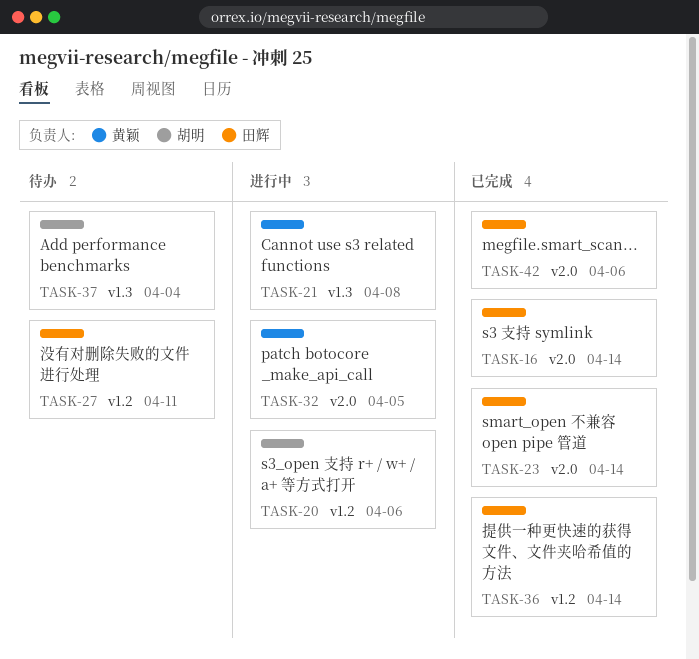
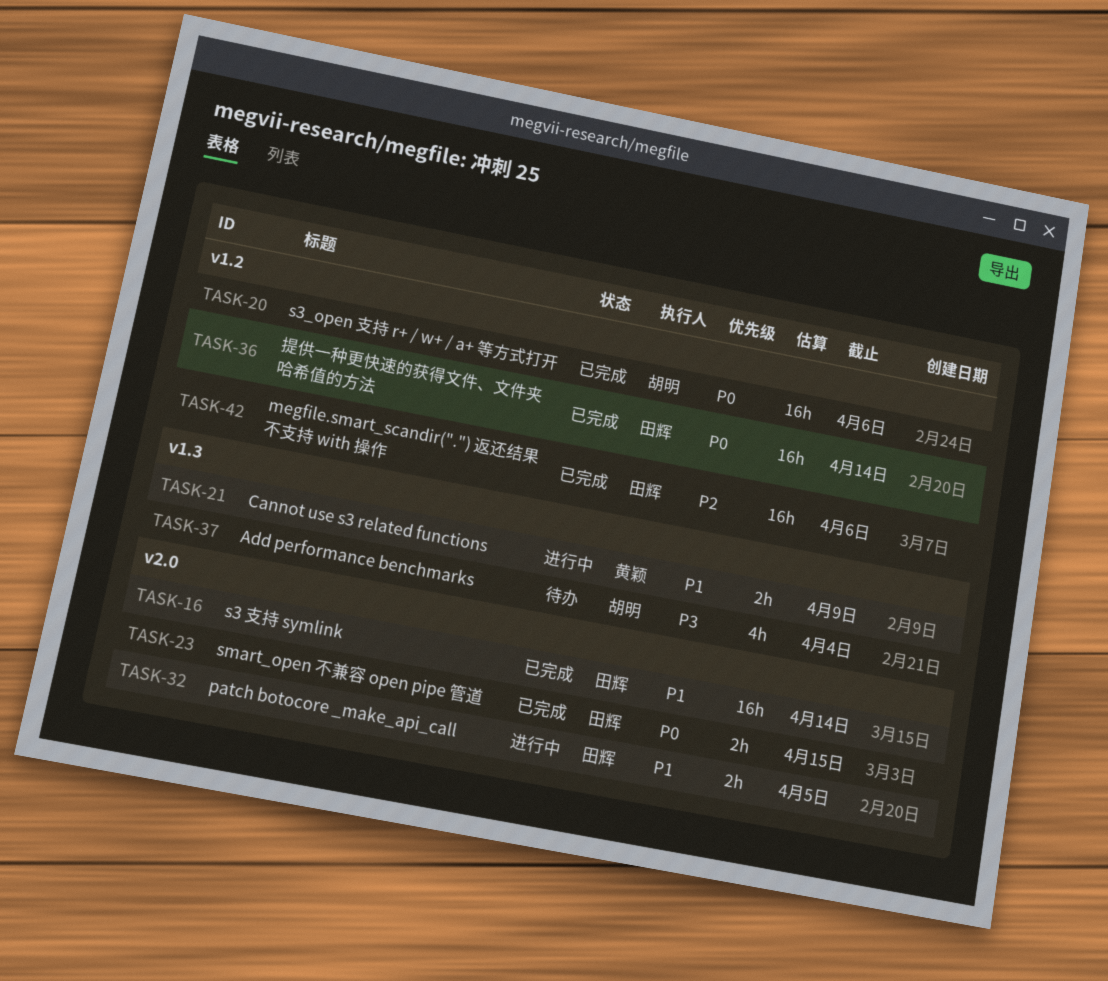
TASK-20, status: 进行中 -> 已完成
TASK-21, due: Apr 8 -> Apr 9
TASK-23, due: Apr 14 -> Apr 15
TASK-27: present -> none
TASK-32, owner: 黄颖 -> 田辉
TASK-42, label: v2.0 -> v1.2

